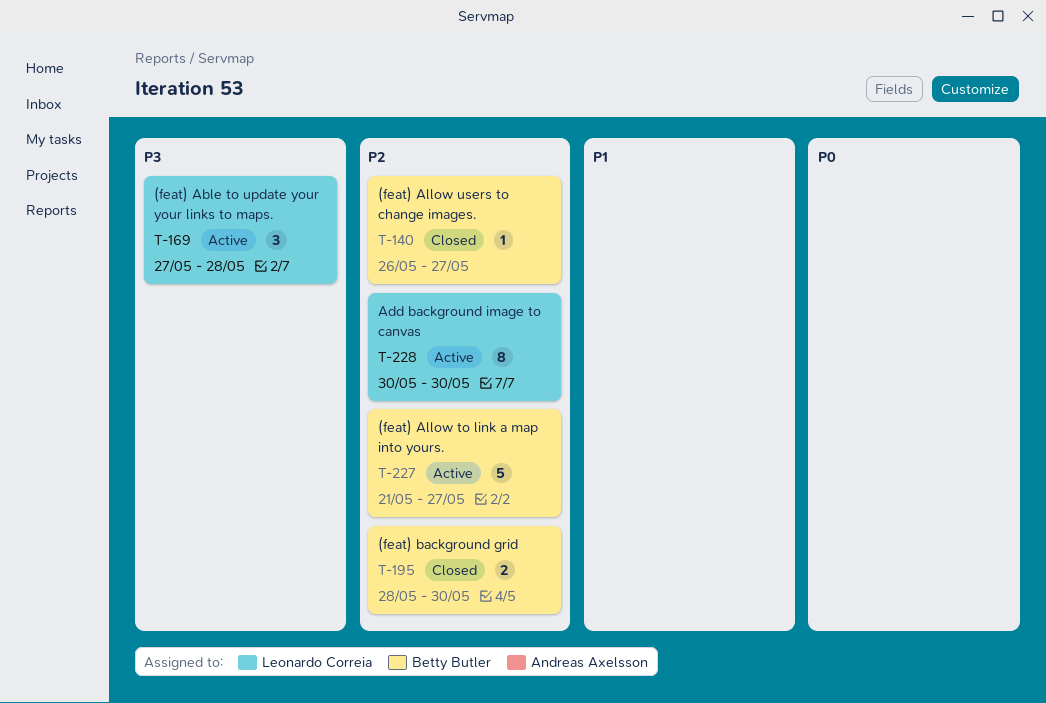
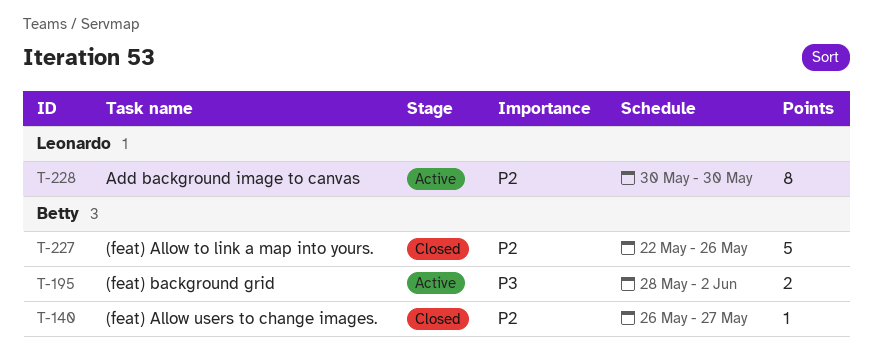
T-169: present -> none
T-195, status: Closed -> Active
T-195, priority: P2 -> P3
T-195, due: May 30 -> Jun 2
T-227, status: Active -> Closed
T-227, start: May 21 -> May 22
T-227, due: May 27 -> May 26

